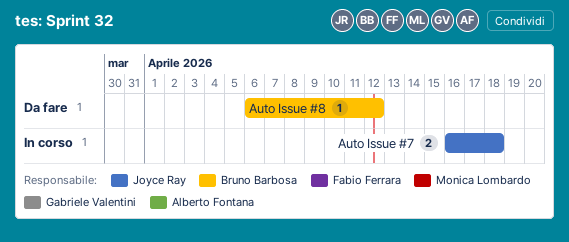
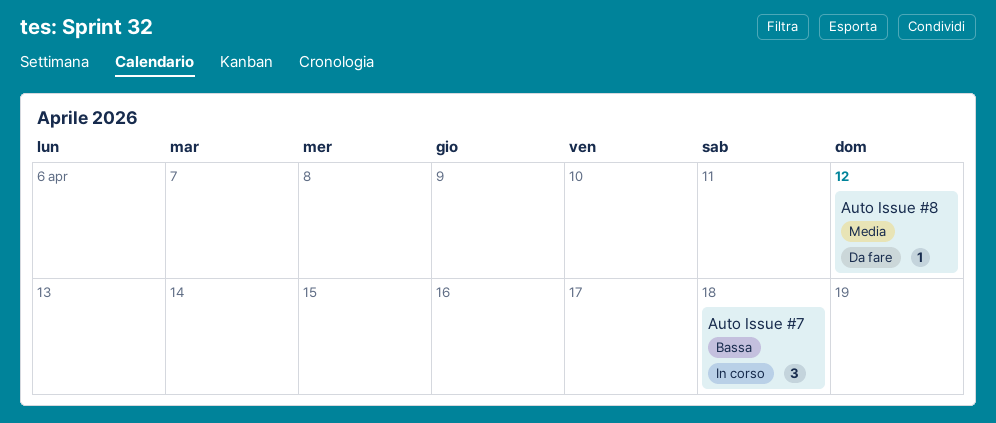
Auto Issue #7, estimate: 2 -> 3

